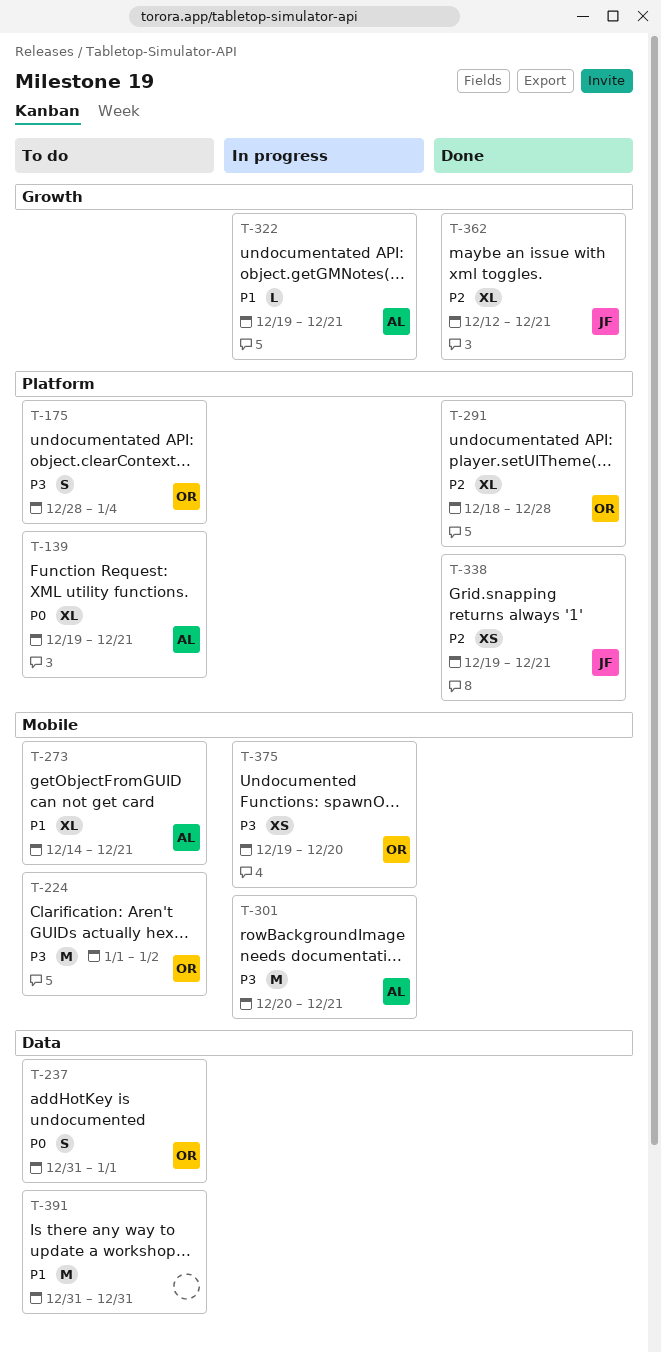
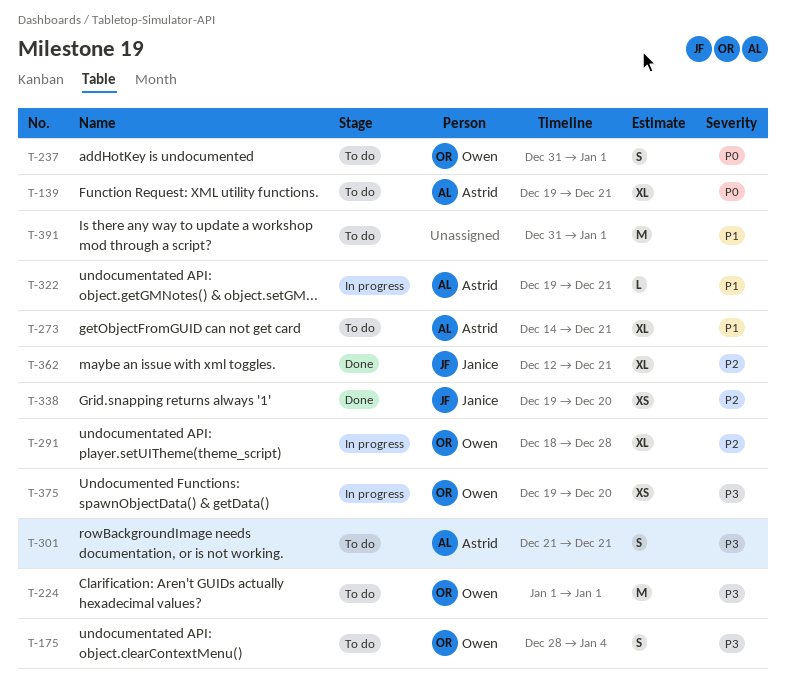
T-224, due: Jan 2 -> Jan 1
T-291, status: Done -> In progress
T-301, status: In progress -> To do
T-301, estimate: M -> S
T-301, start: Dec 20 -> Dec 21
T-338, due: Dec 21 -> Dec 20
T-391, due: Dec 31 -> Jan 1

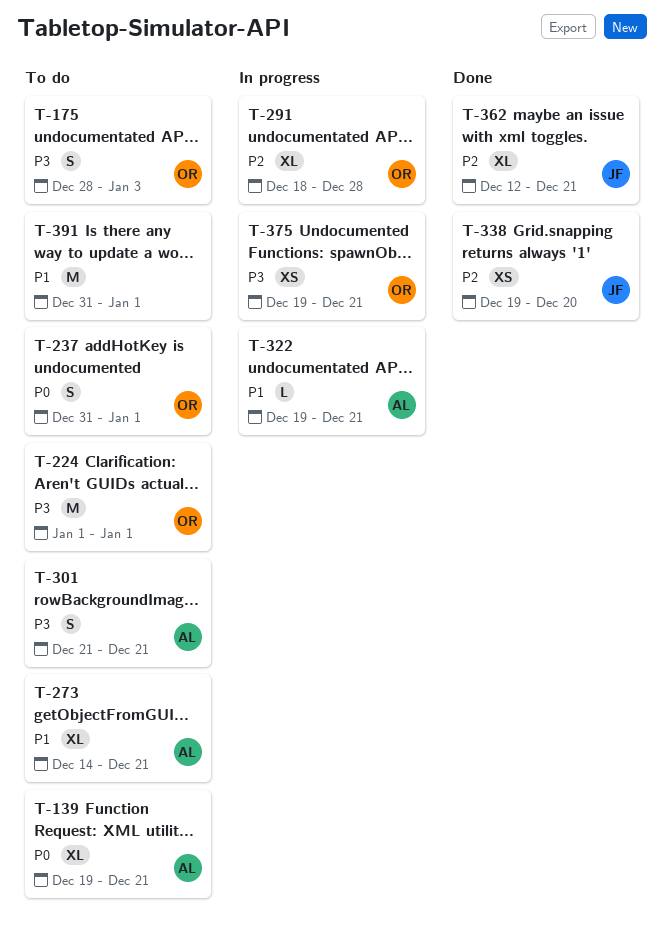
T-175, due: Jan 4 -> Jan 3
T-375, due: Dec 20 -> Dec 21

